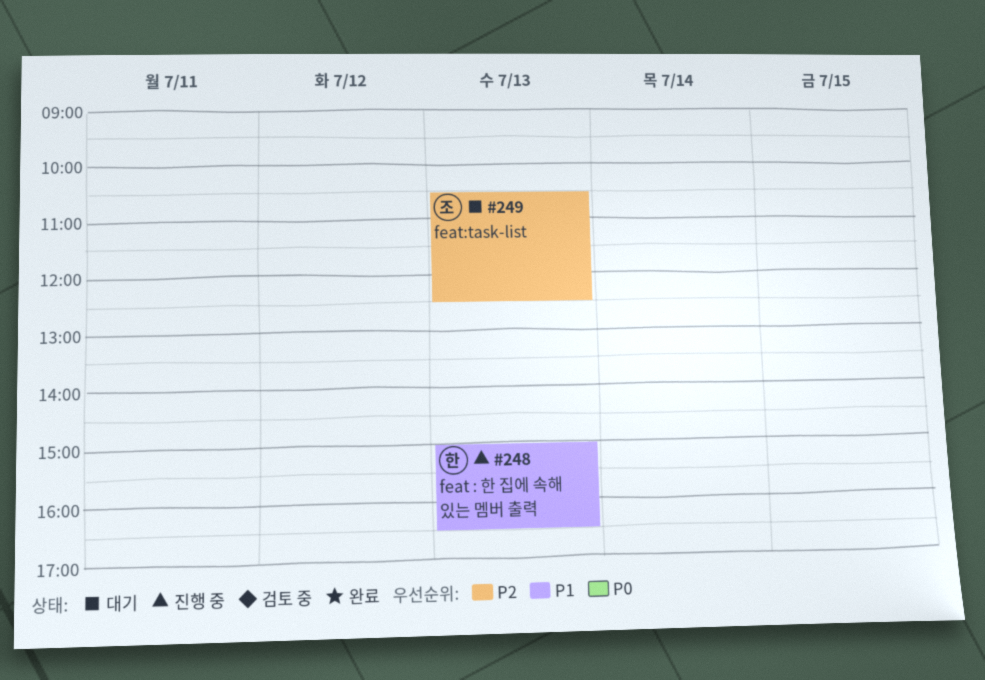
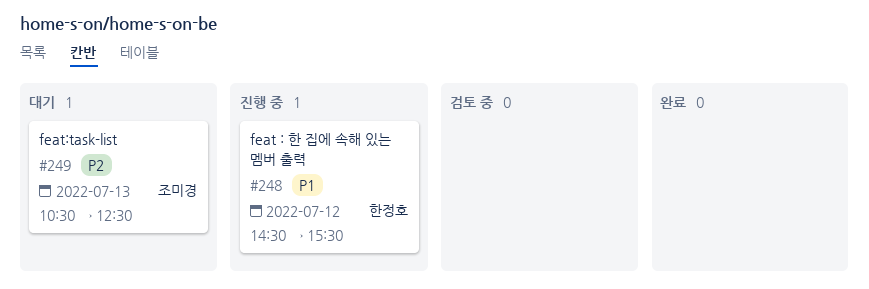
#248, day: Jul 13 -> Jul 12
#248, begins: 15:00 -> 14:30
#248, ends: 16:30 -> 15:30

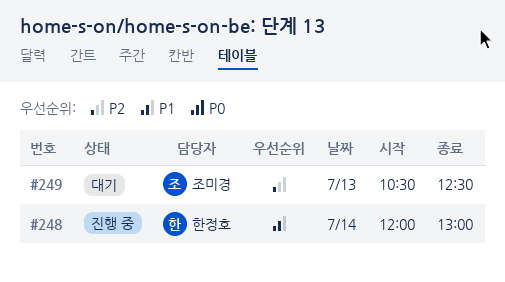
#248, day: Jul 12 -> Jul 14
#248, begins: 14:30 -> 12:00
#248, ends: 15:30 -> 13:00

